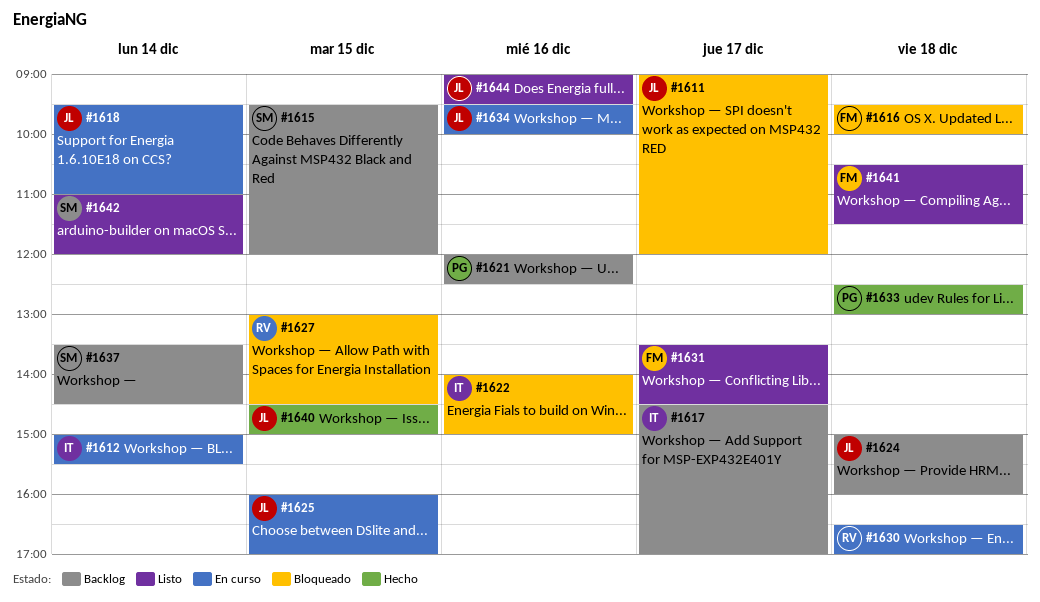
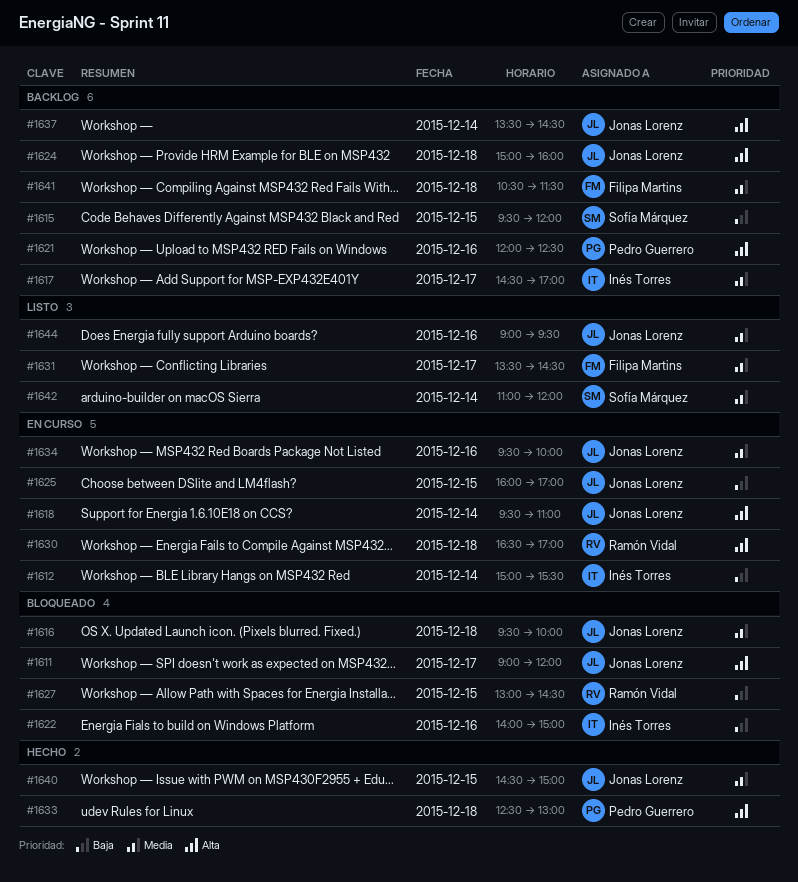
#1616, owner: Filipa Martins -> Jonas Lorenz
#1637, owner: Sofía Márquez -> Jonas Lorenz
#1641, status: Listo -> Backlog

